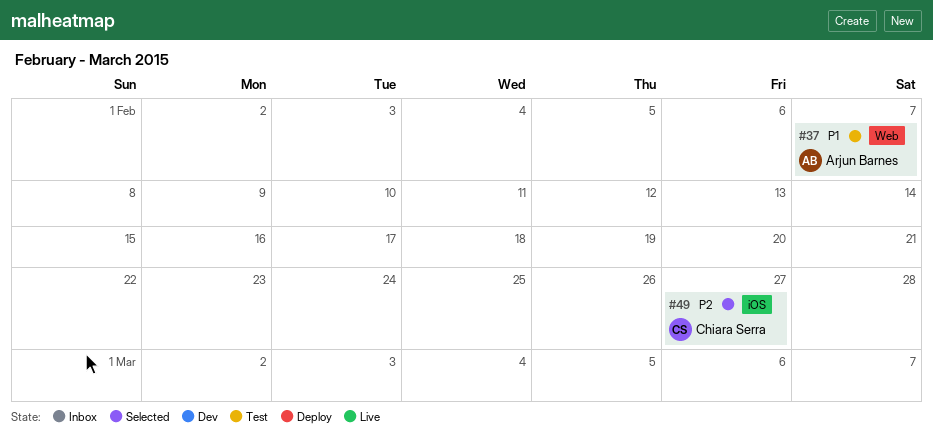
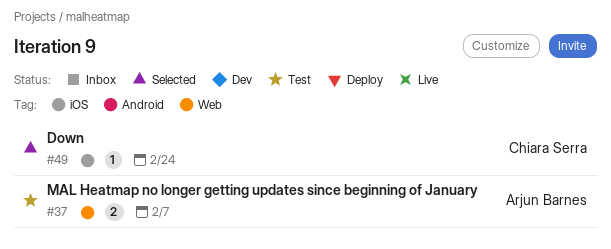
#49, due: Feb 27 -> Feb 24

